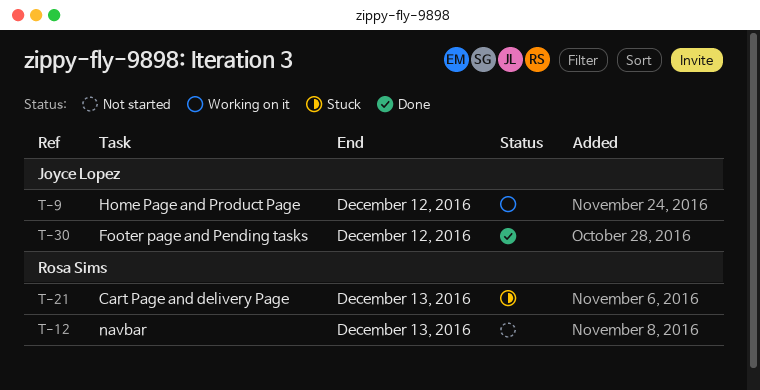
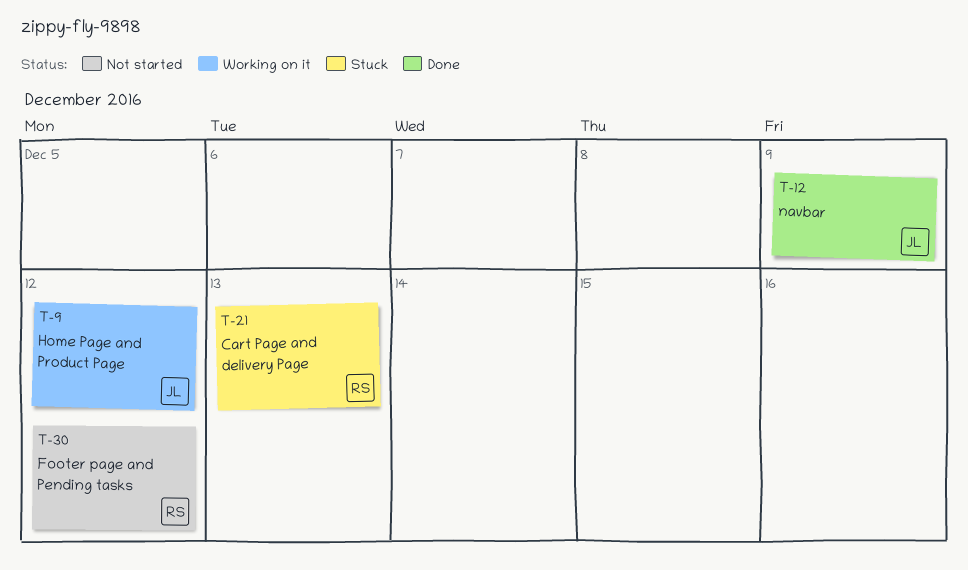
T-12, status: Not started -> Done
T-12, owner: Rosa Sims -> Joyce Lopez
T-12, due: Dec 13 -> Dec 9
T-30, status: Done -> Not started
T-30, owner: Joyce Lopez -> Rosa Sims

